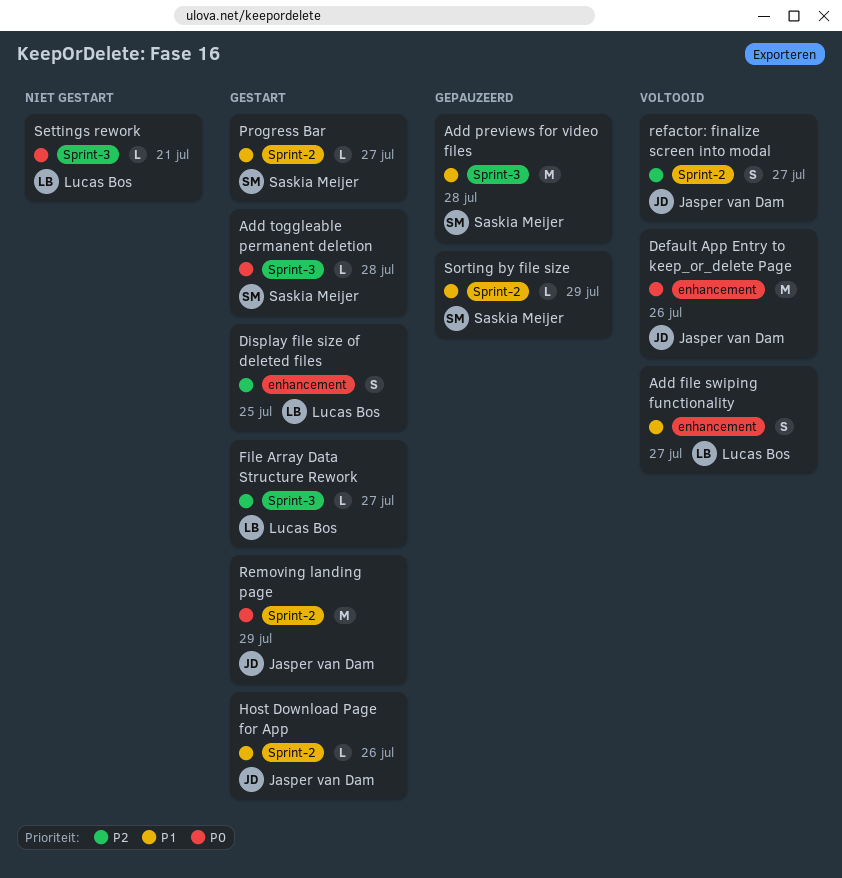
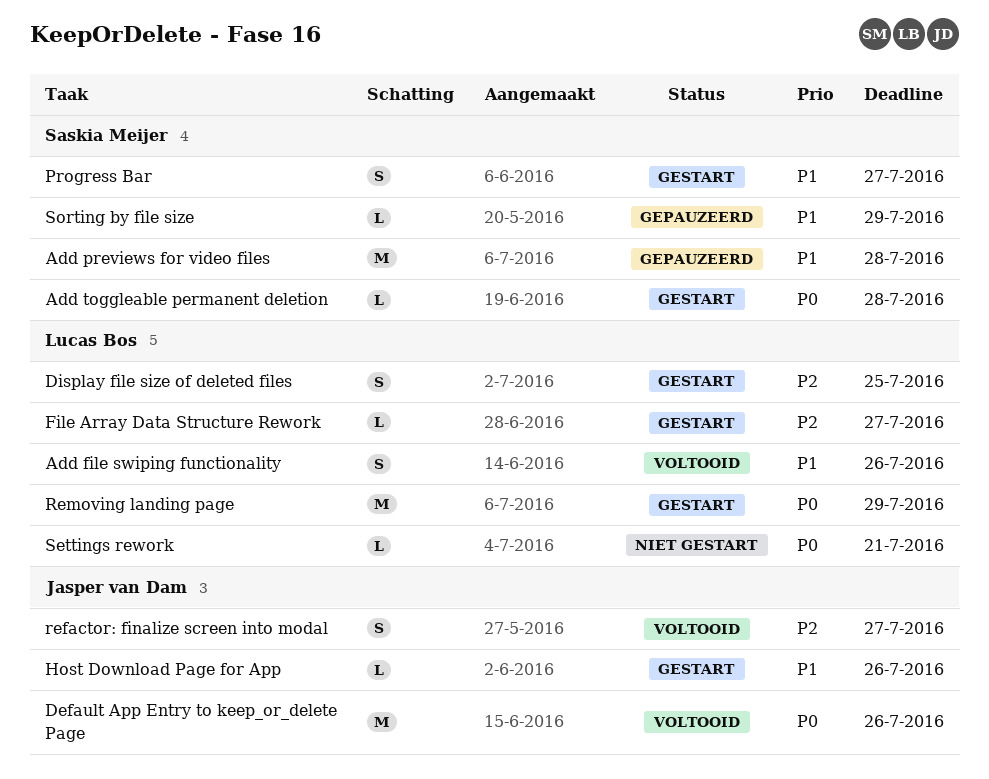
Add file swiping functionality, due: Jul 27 -> Jul 26
Progress Bar, estimate: L -> S
Removing landing page, owner: Jasper van Dam -> Lucas Bos

